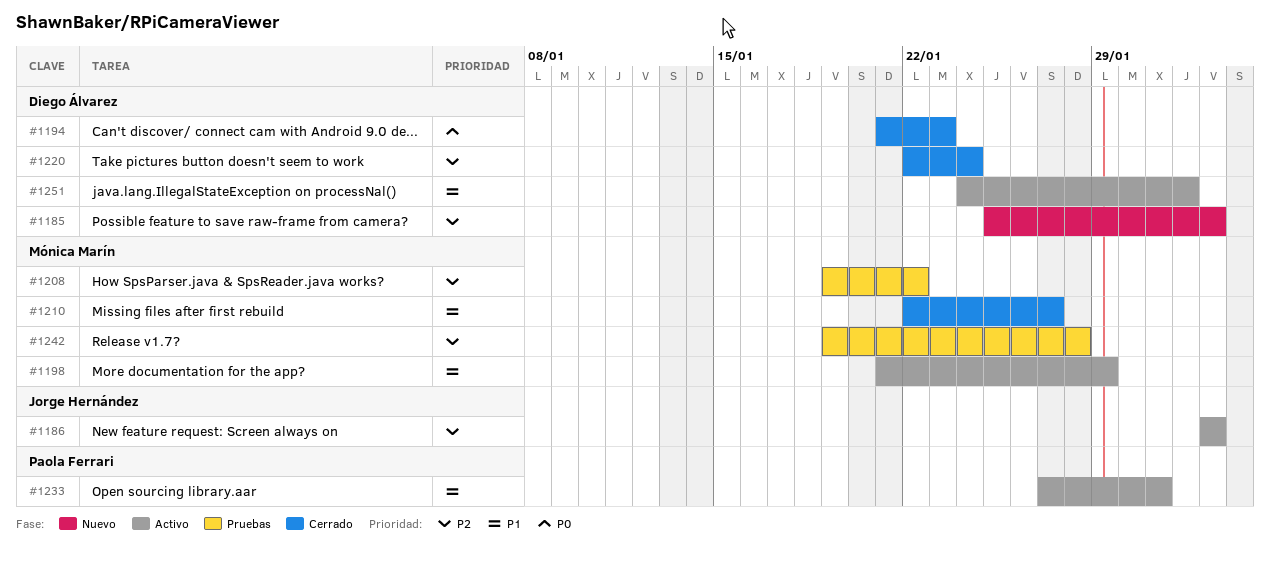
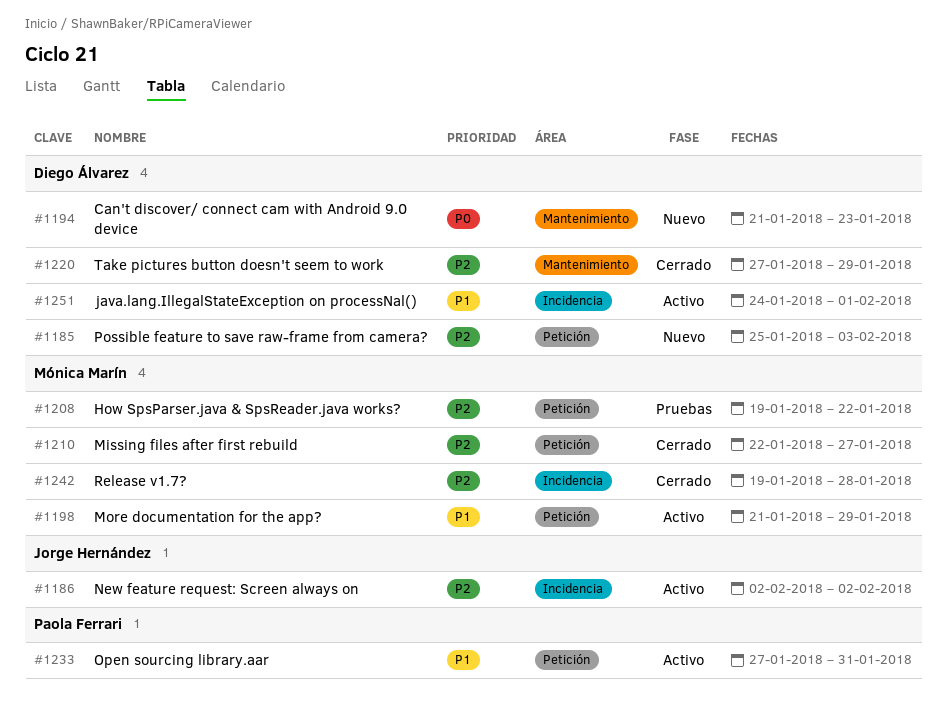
#1185, due: Feb 2 -> Feb 3
#1194, status: Cerrado -> Nuevo
#1210, priority: P1 -> P2
#1220, start: Jan 22 -> Jan 27
#1220, due: Jan 24 -> Jan 29
#1242, status: Pruebas -> Cerrado

